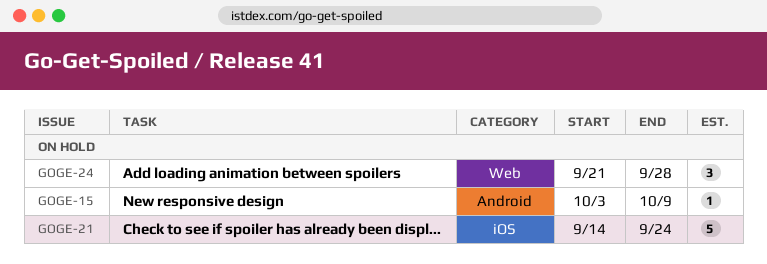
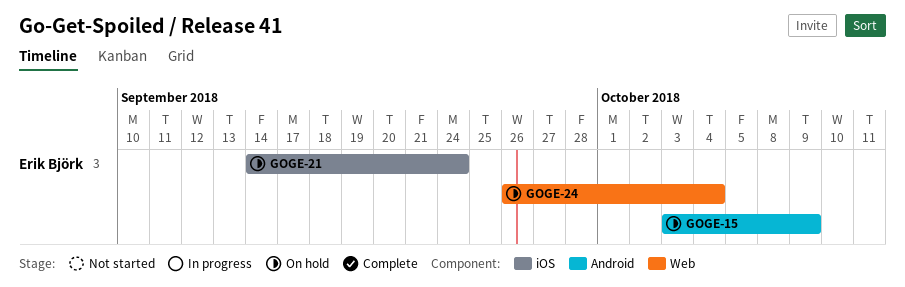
GOGE-24, start: Sep 21 -> Sep 26
GOGE-24, due: Sep 28 -> Oct 4

